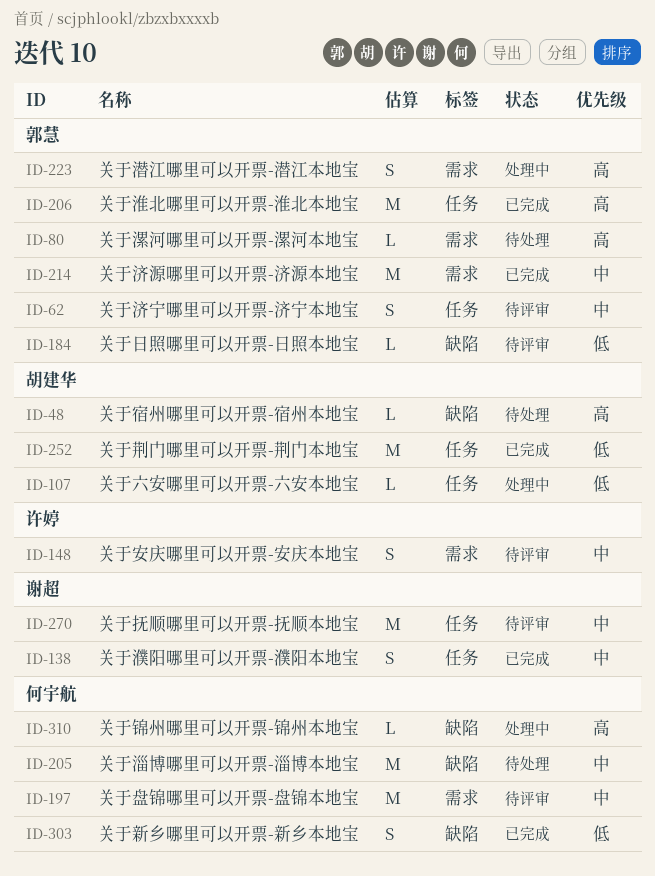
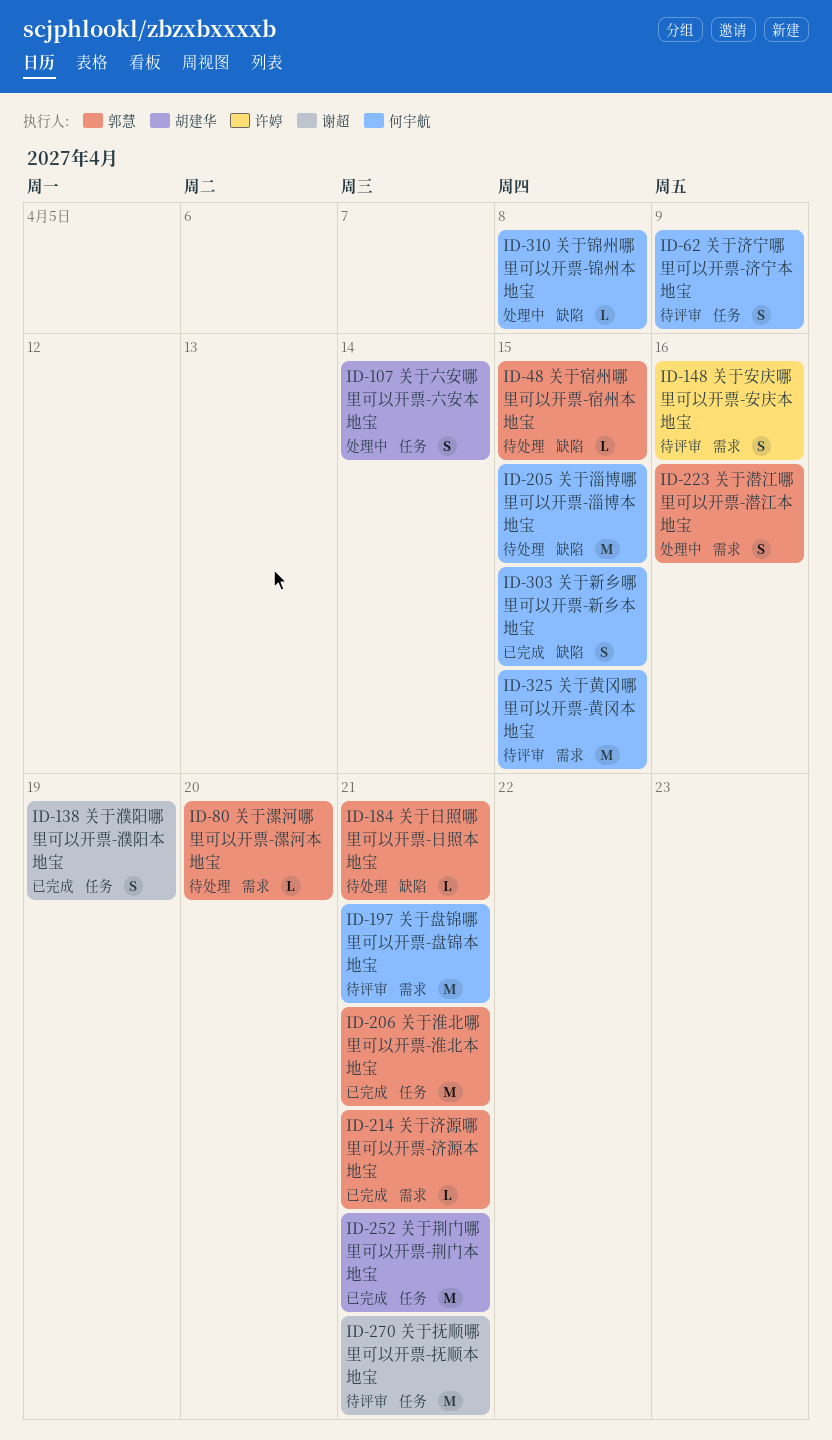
ID-48, owner: 胡建华 -> 郭慧
ID-62, owner: 郭慧 -> 何宇航
ID-107, estimate: L -> S
ID-184, status: 待评审 -> 待处理
ID-214, estimate: M -> L
ID-325: none -> present

